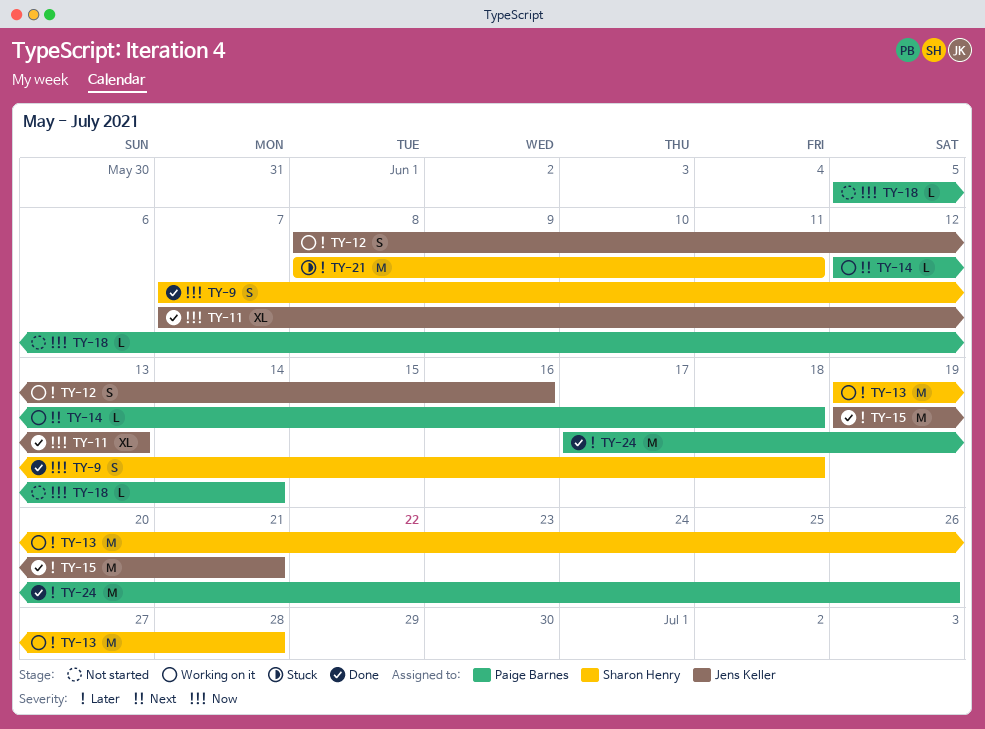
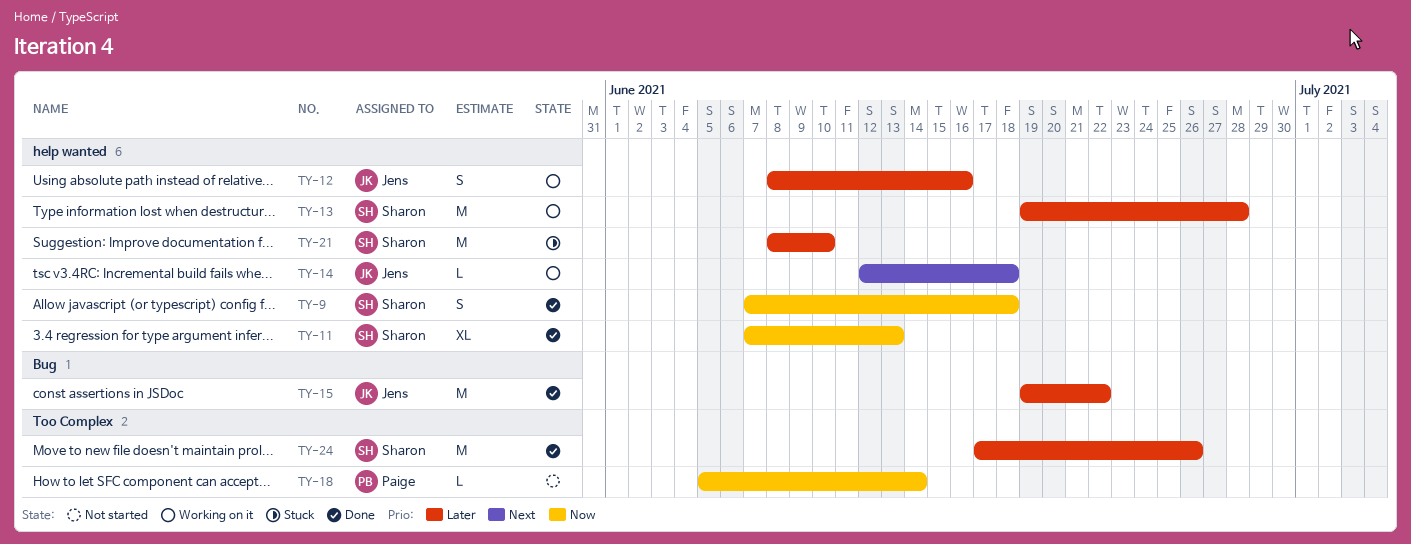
TY-11, owner: Jens Keller -> Sharon Henry
TY-14, owner: Paige Barnes -> Jens Keller
TY-15, due: Jun 21 -> Jun 22
TY-21, due: Jun 11 -> Jun 10
TY-24, owner: Paige Barnes -> Sharon Henry

